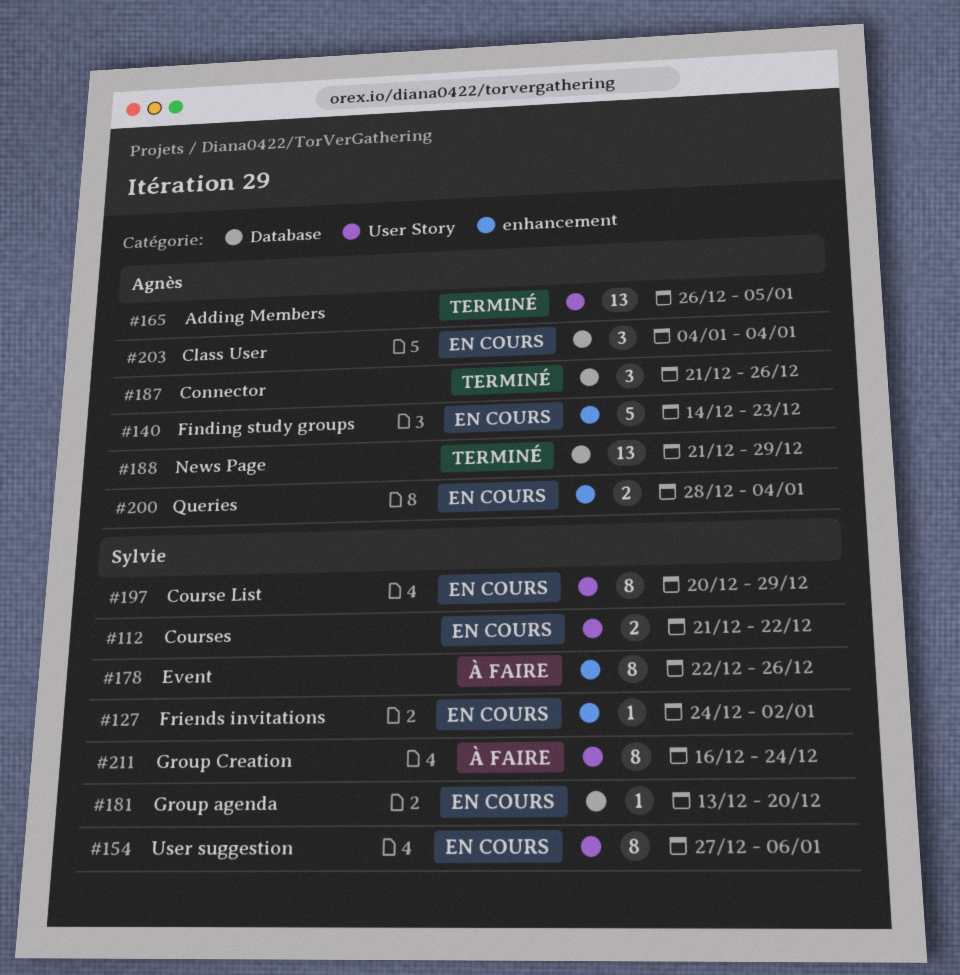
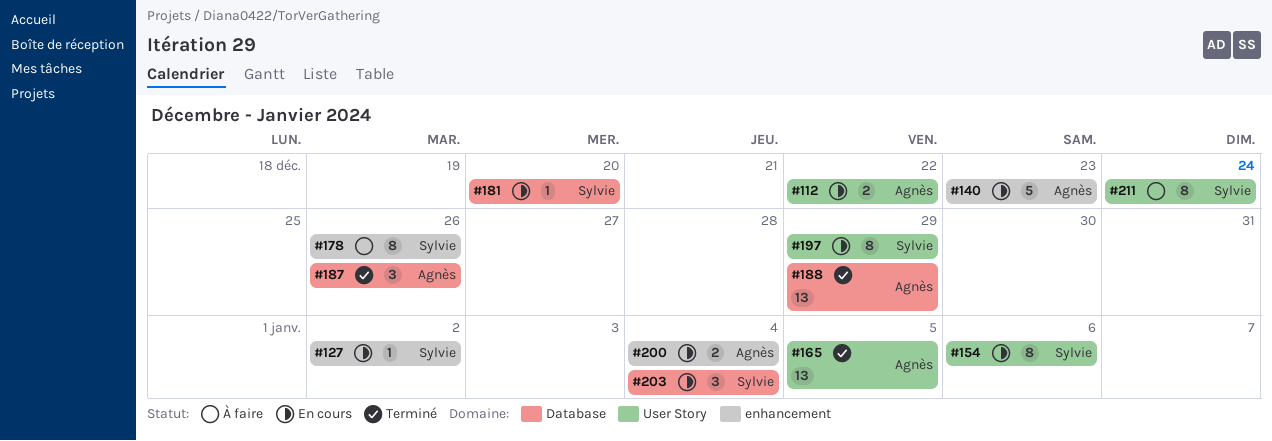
#112, owner: Sylvie -> Agnès
#203, owner: Agnès -> Sylvie

